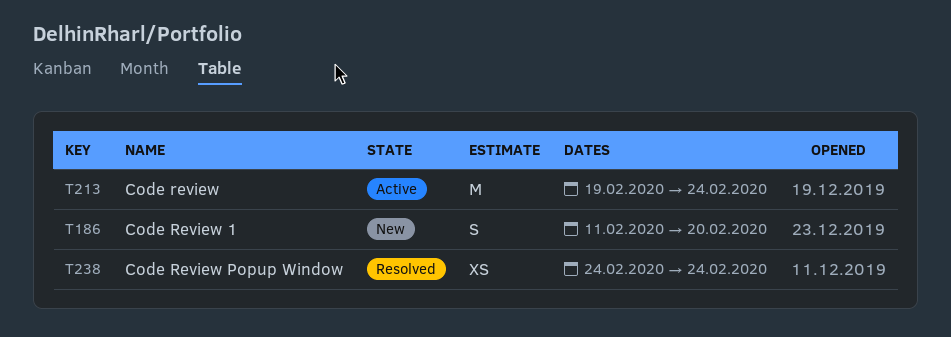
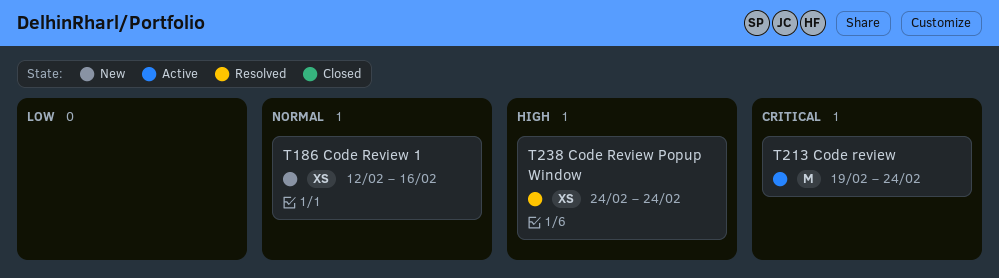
T186, estimate: S -> XS
T186, start: Feb 11 -> Feb 12
T186, due: Feb 20 -> Feb 16

